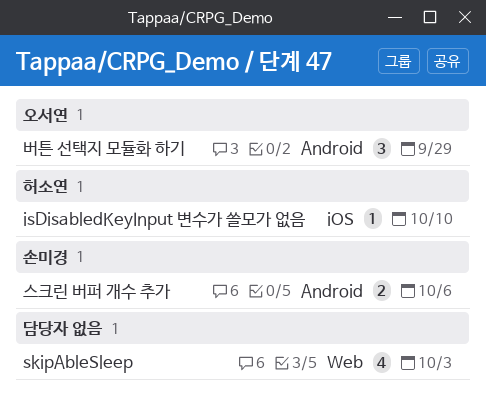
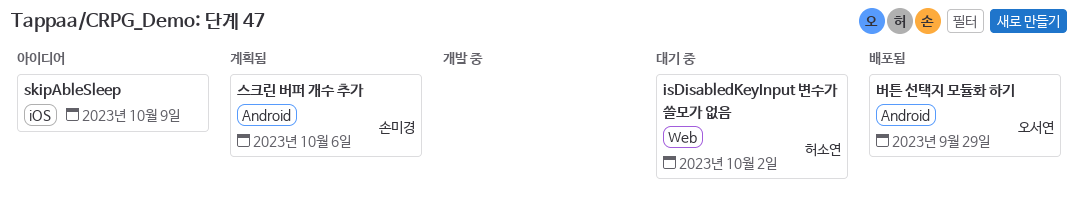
isDisabledKeyInput 변수가 쓸모가 없음, label: iOS -> Web
isDisabledKeyInput 변수가 쓸모가 없음, due: Oct 10 -> Oct 2
skipAbleSleep, label: Web -> iOS
skipAbleSleep, due: Oct 3 -> Oct 9

